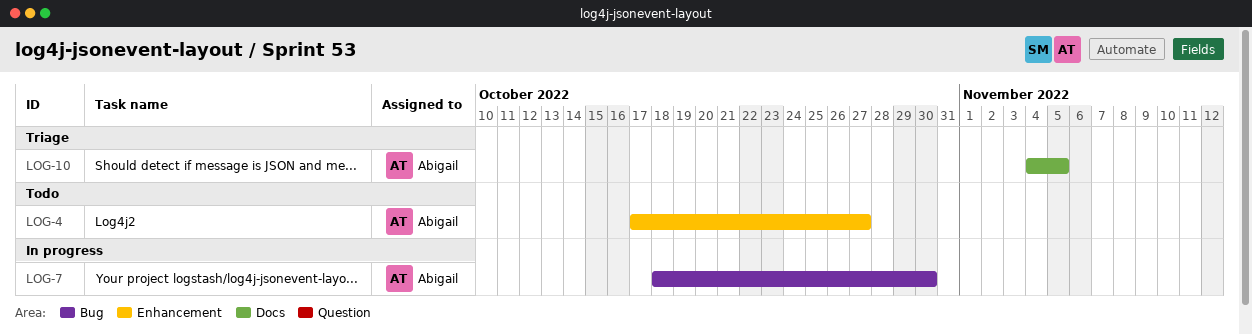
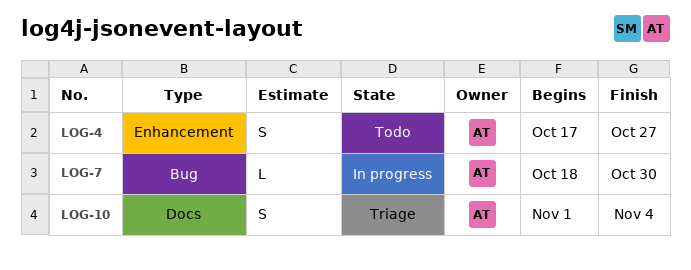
LOG-10, start: Nov 4 -> Nov 1
LOG-10, due: Nov 5 -> Nov 4

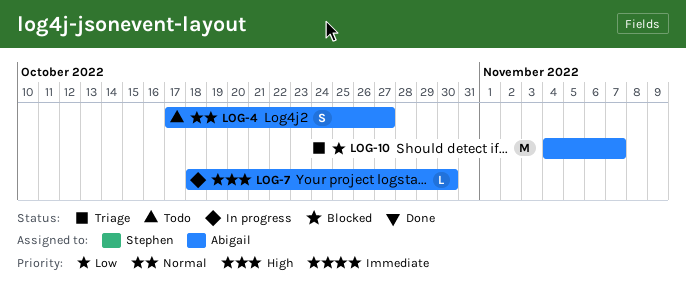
LOG-10, estimate: S -> M
LOG-10, start: Nov 1 -> Nov 4
LOG-10, due: Nov 4 -> Nov 7

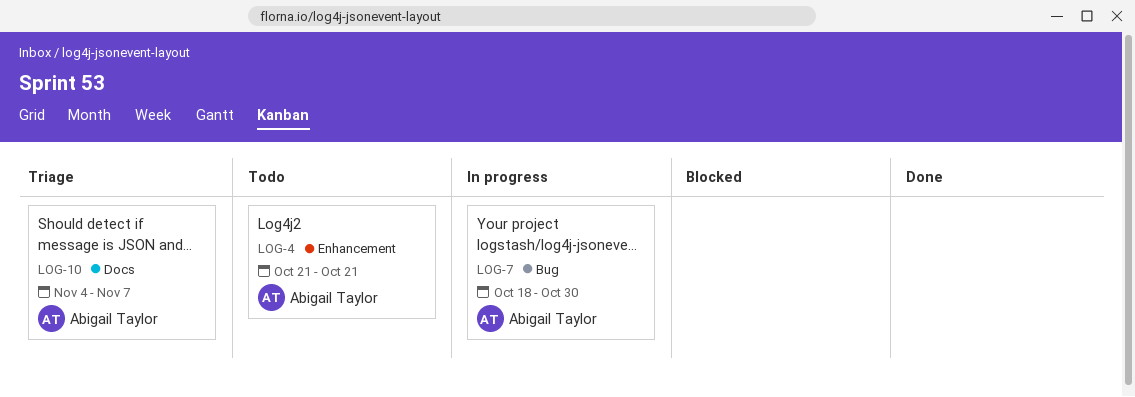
LOG-4, start: Oct 17 -> Oct 21
LOG-4, due: Oct 27 -> Oct 21

